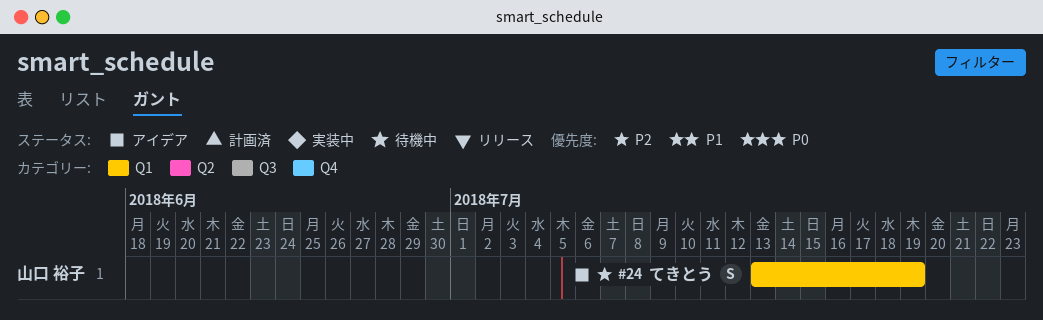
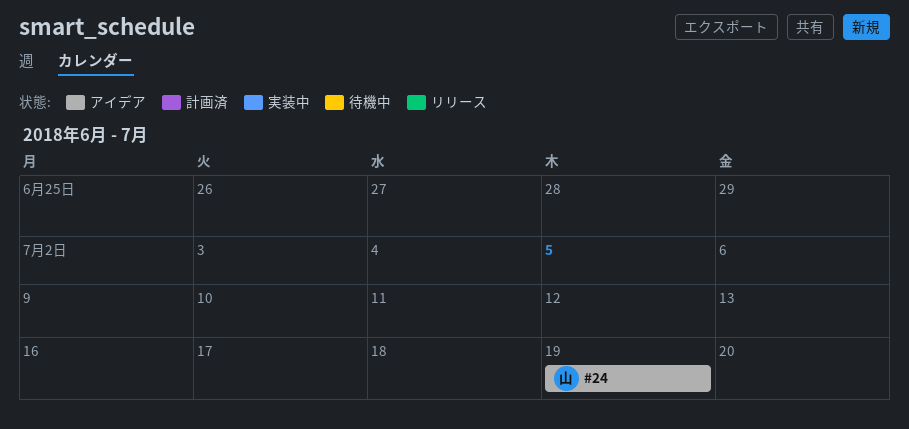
#24, start: Jul 13 -> Jul 19

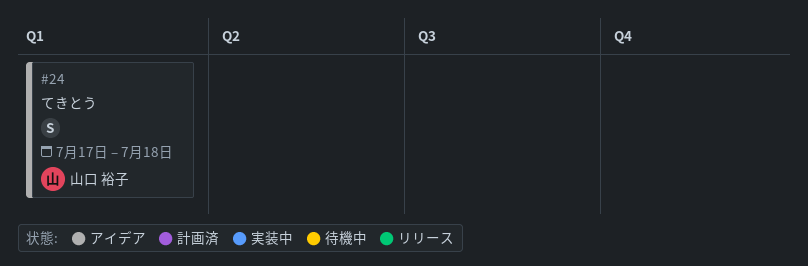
#24, start: Jul 19 -> Jul 17
#24, due: Jul 19 -> Jul 18

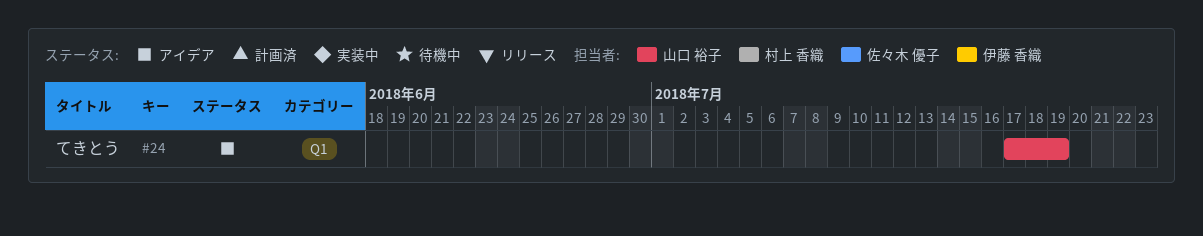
#24, due: Jul 18 -> Jul 19

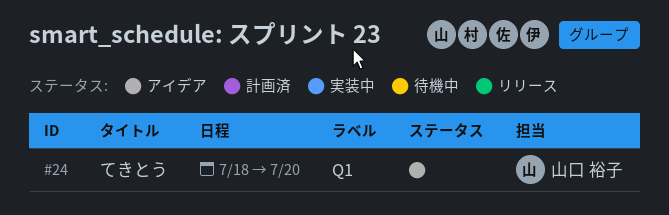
#24, start: Jul 17 -> Jul 18
#24, due: Jul 19 -> Jul 20

